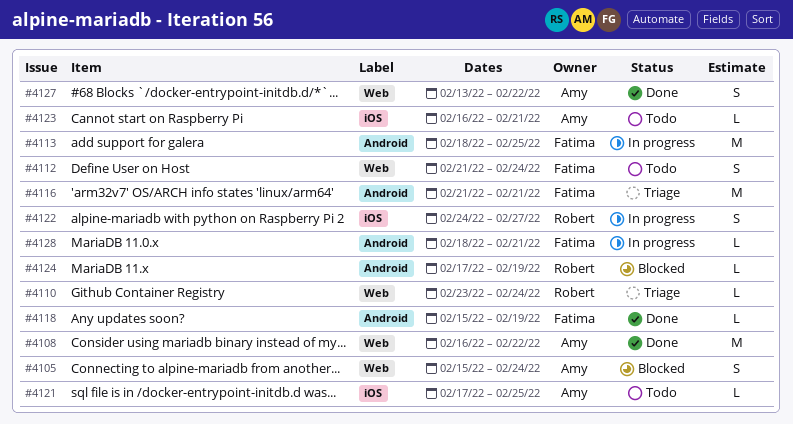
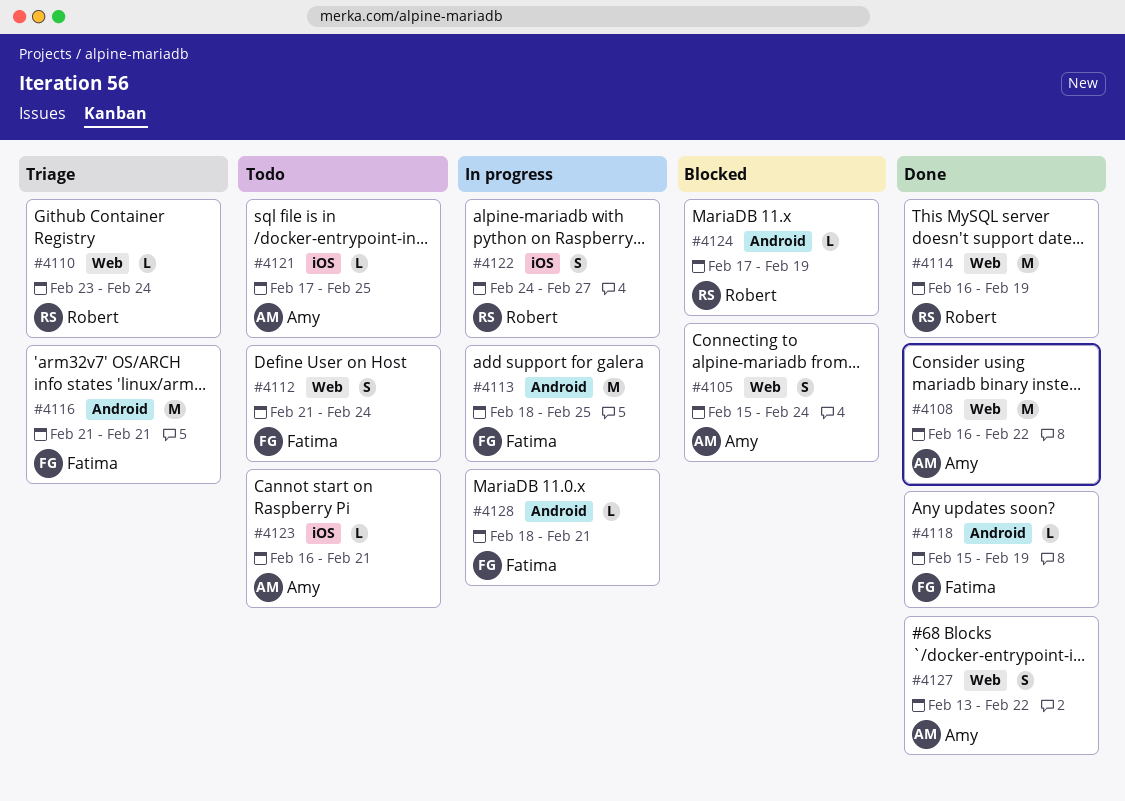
#4114: none -> present

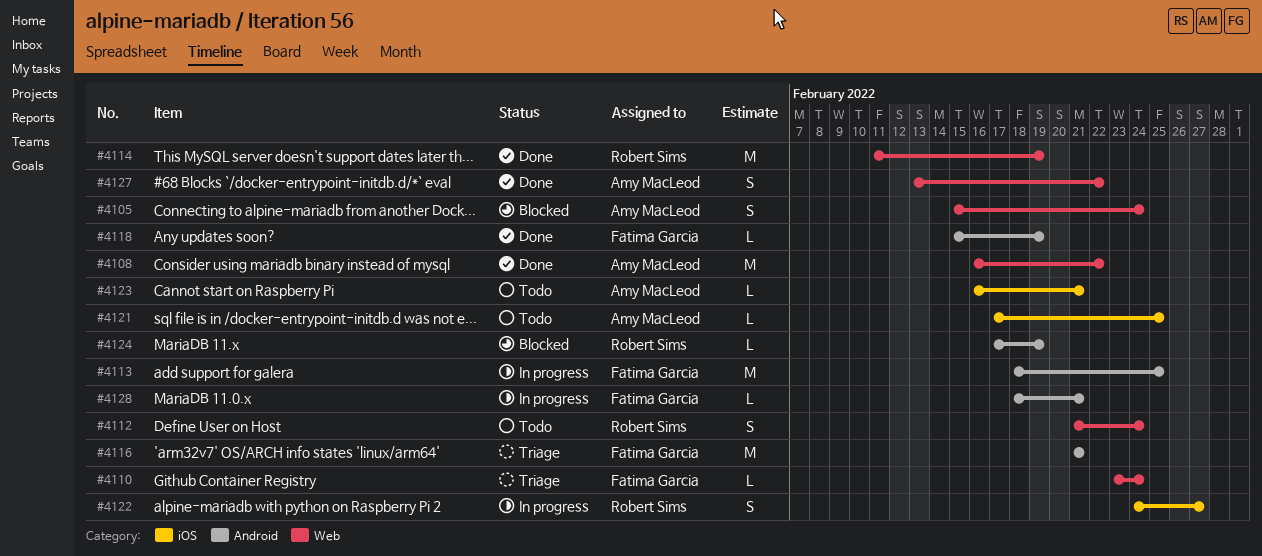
#4110, owner: Robert Sims -> Fatima Garcia
#4112, owner: Fatima Garcia -> Robert Sims
#4114, start: Feb 16 -> Feb 11

